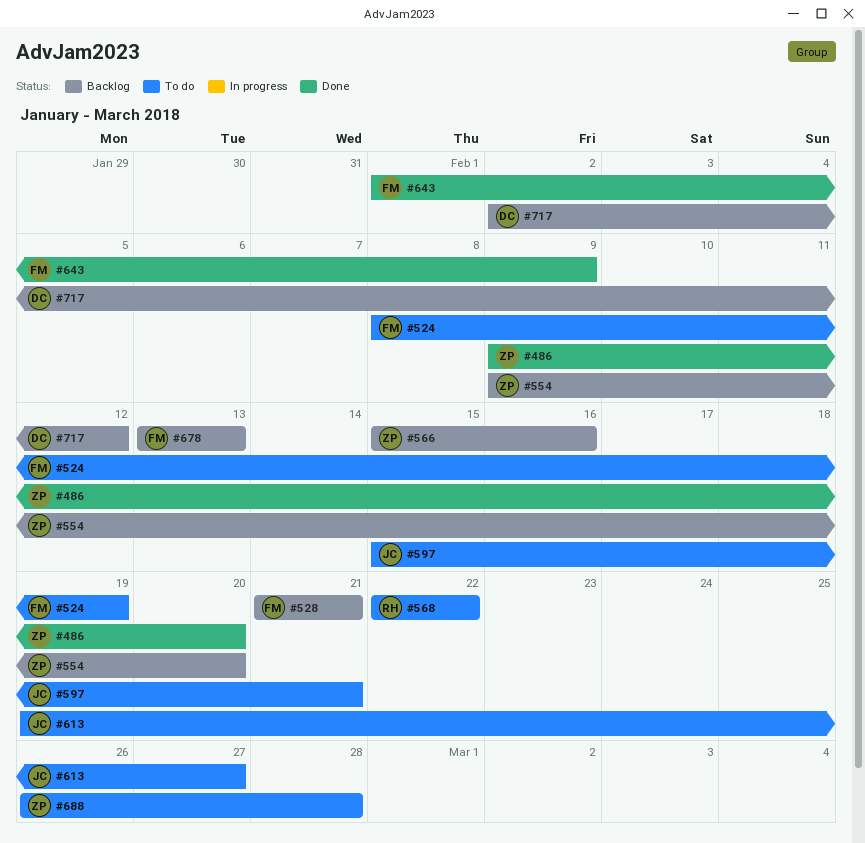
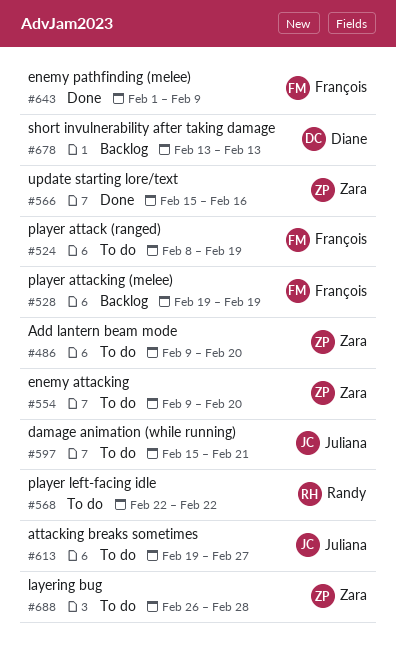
#486, status: Done -> To do
#528, start: Feb 21 -> Feb 19
#528, due: Feb 21 -> Feb 19
#554, status: Backlog -> To do
#566, status: Backlog -> Done
#678, owner: François -> Diane
#717: present -> none

